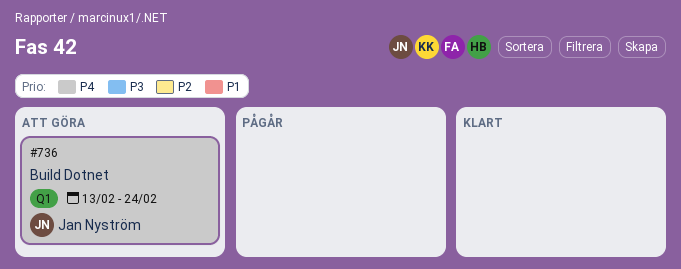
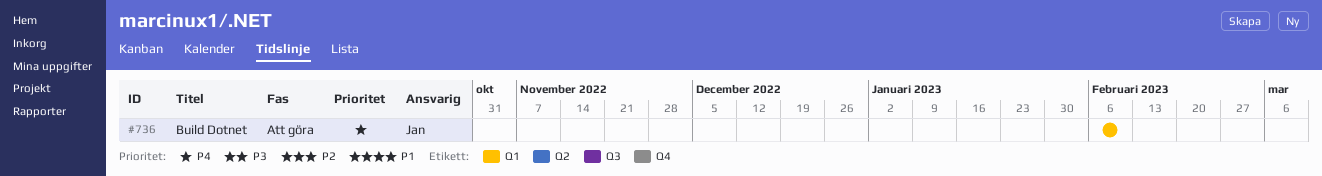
#736, start: Feb 13 -> Feb 6
#736, due: Feb 24 -> Feb 10

